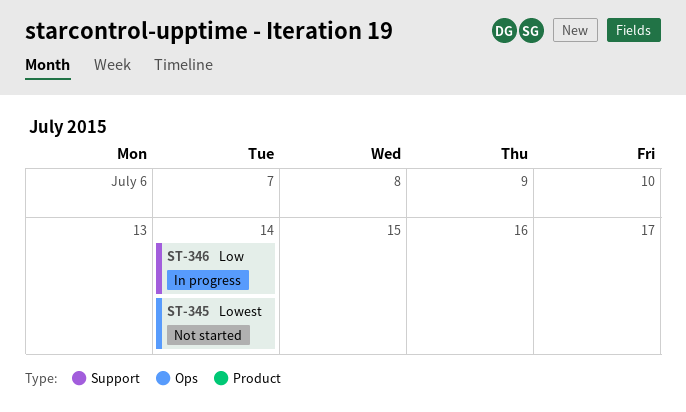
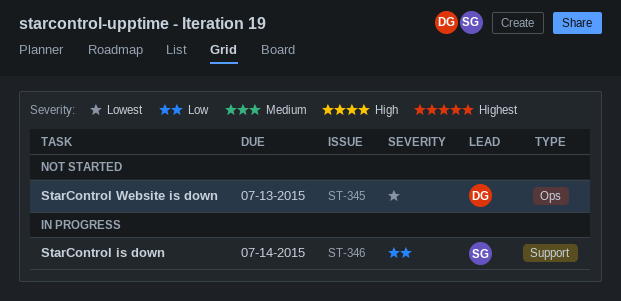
ST-345, due: Jul 14 -> Jul 13

